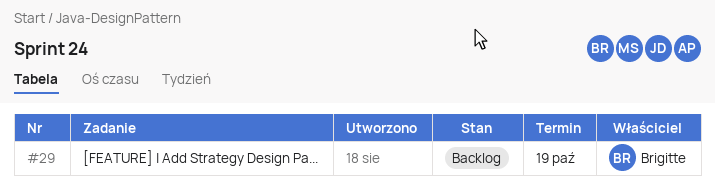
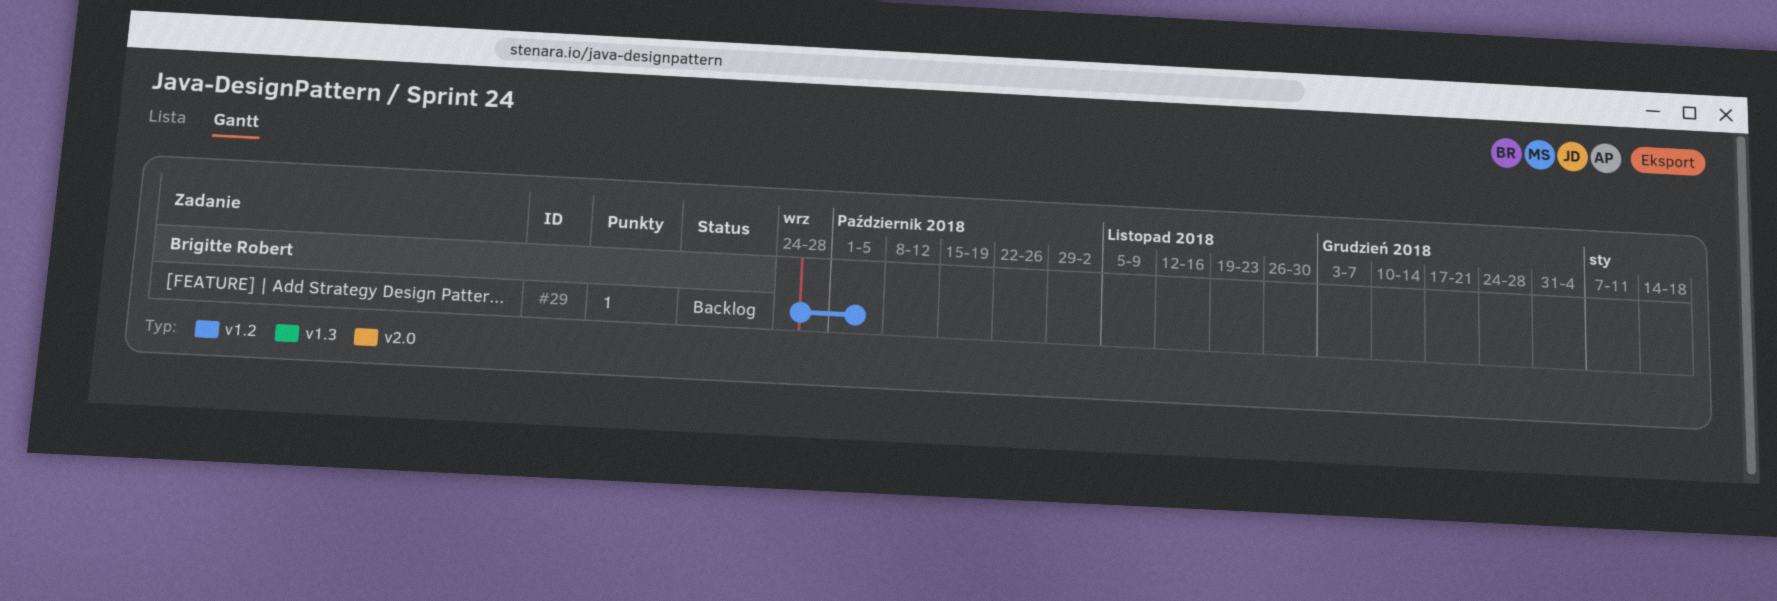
#29, due: Oct 19 -> Oct 5

